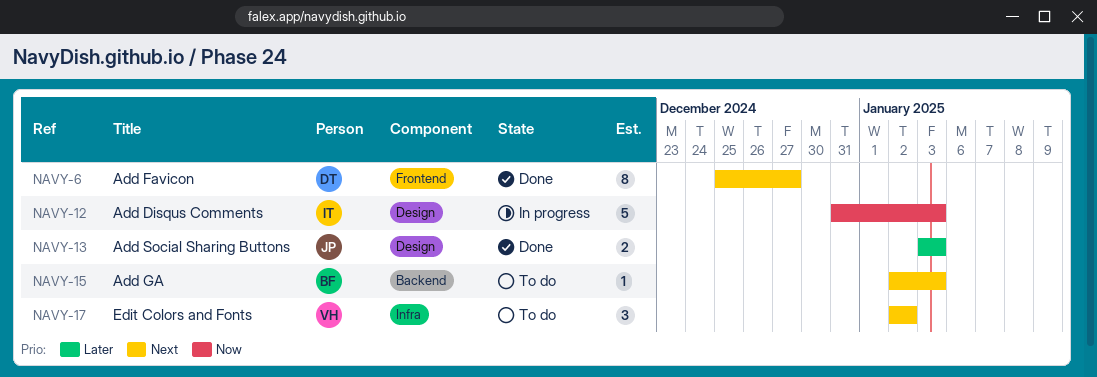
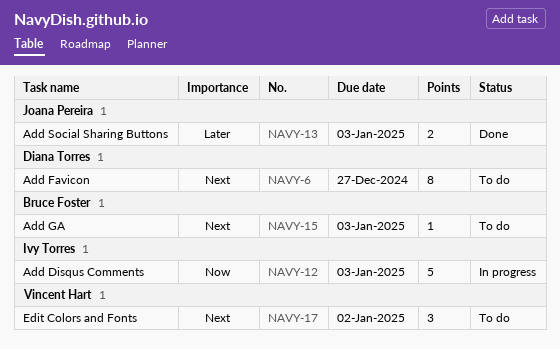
NAVY-6, status: Done -> To do

